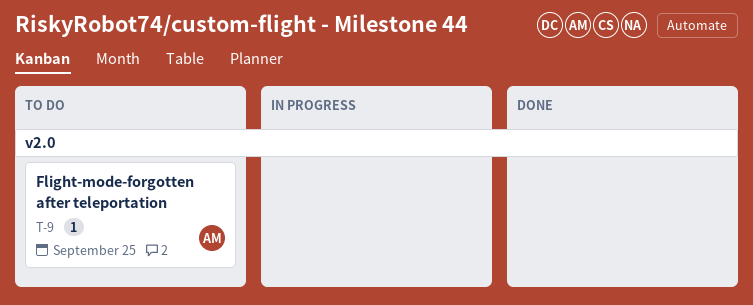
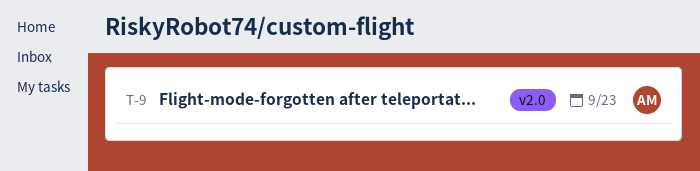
T-9, due: Sep 25 -> Sep 23

